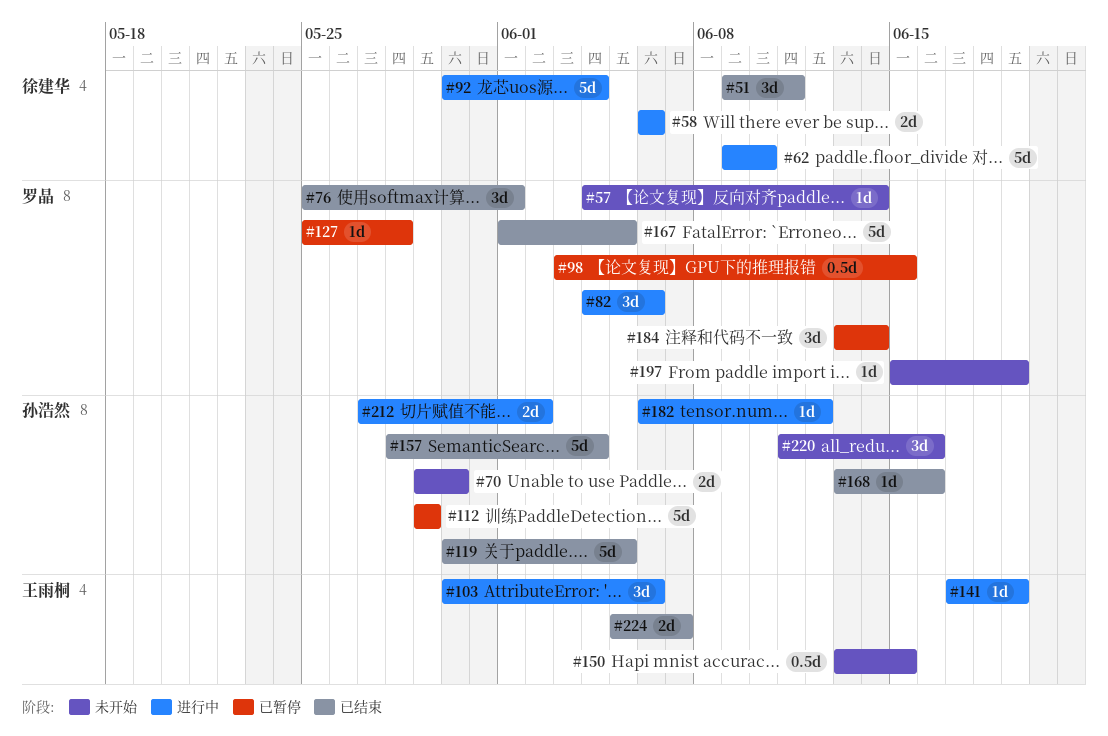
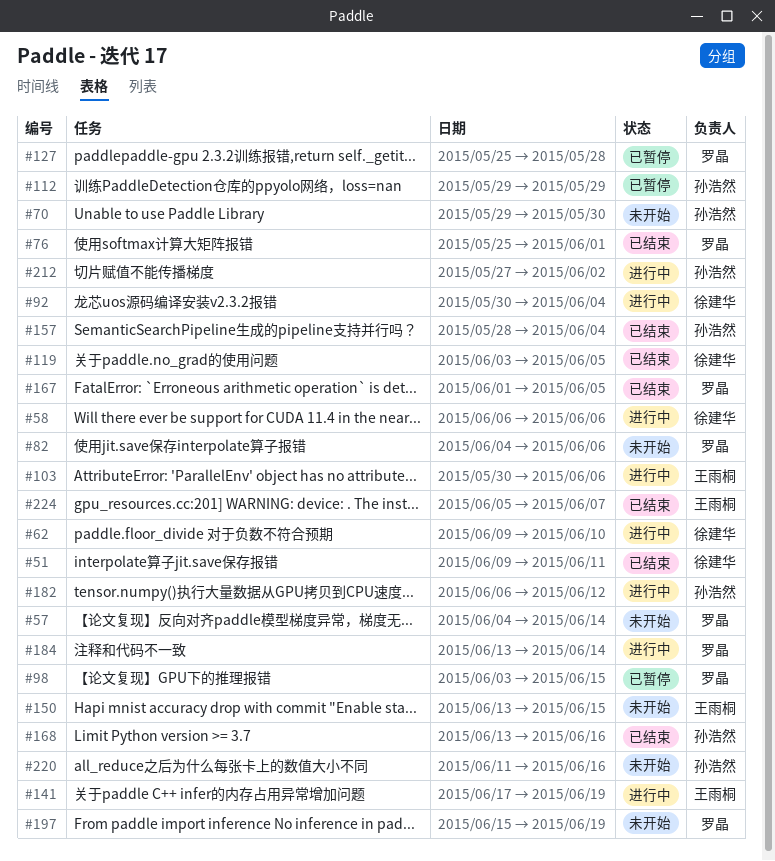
#82, status: 进行中 -> 未开始
#119, owner: 孙浩然 -> 徐建华
#119, start: May 30 -> Jun 3
#184, status: 已暂停 -> 进行中

